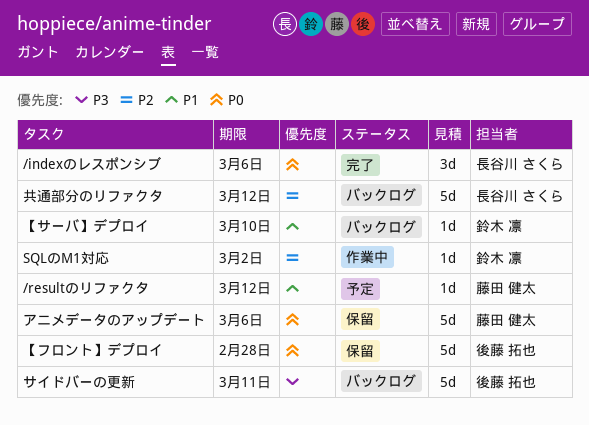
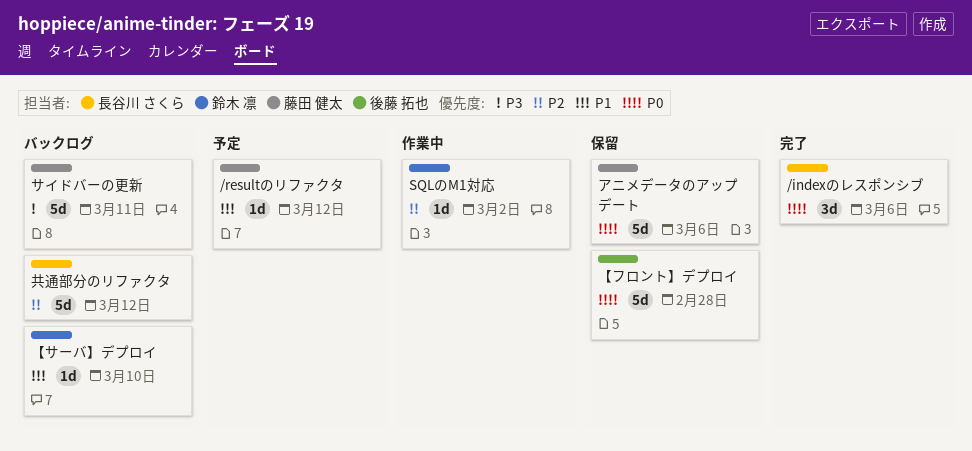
サイドバーの更新, owner: 後藤 拓也 -> 藤田 健太

